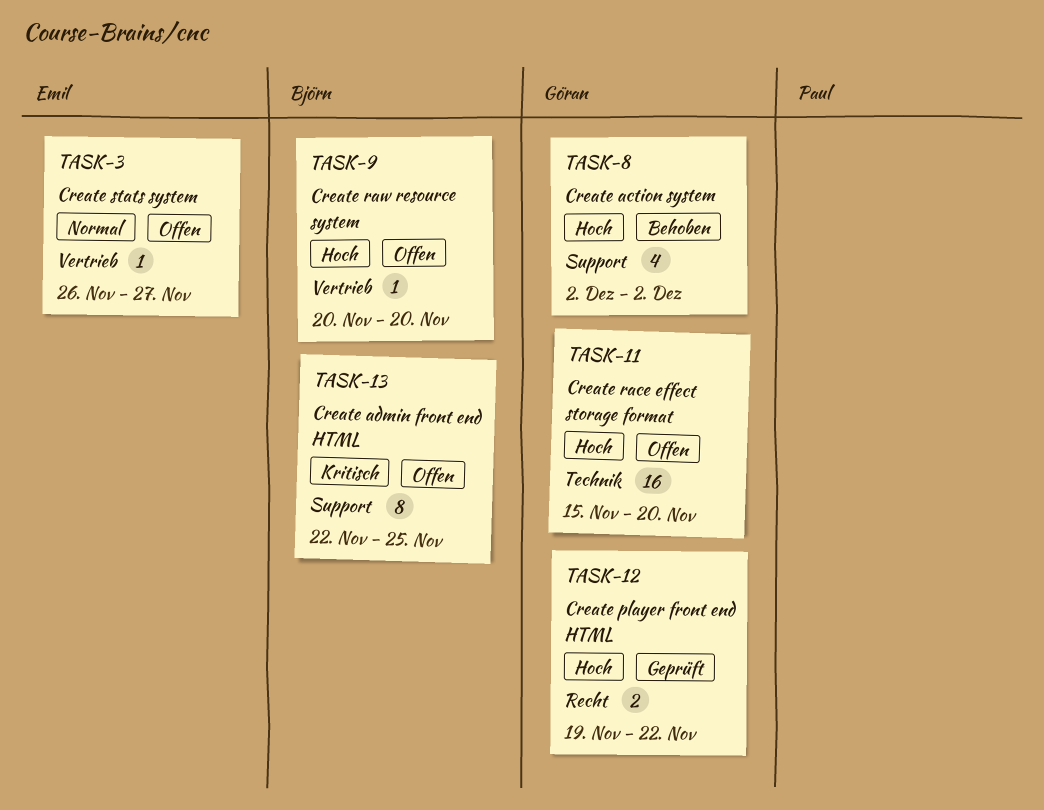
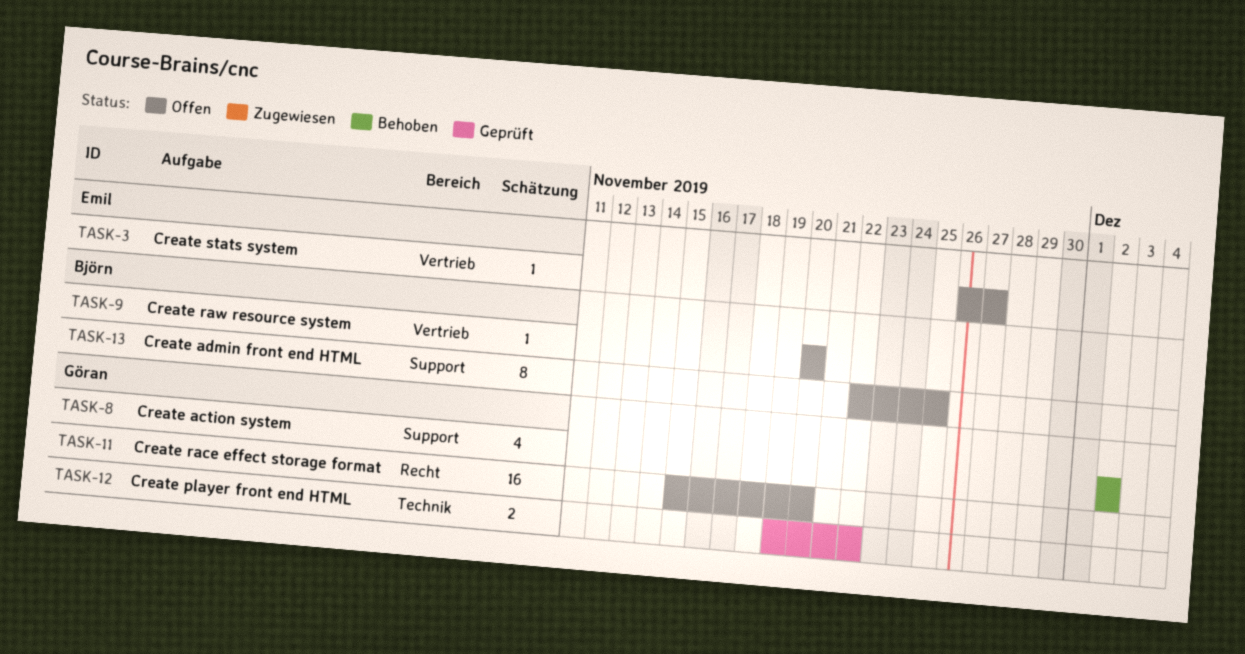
TASK-11, label: Technik -> Recht
TASK-12, label: Recht -> Technik

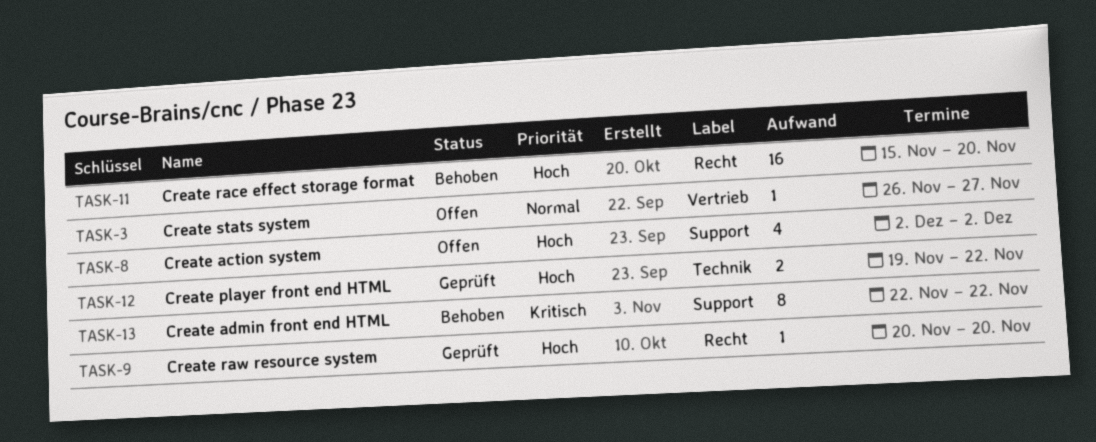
TASK-8, status: Behoben -> Offen
TASK-9, status: Offen -> Geprüft
TASK-9, label: Vertrieb -> Recht
TASK-11, status: Offen -> Behoben
TASK-13, status: Offen -> Behoben
TASK-13, due: Nov 25 -> Nov 22

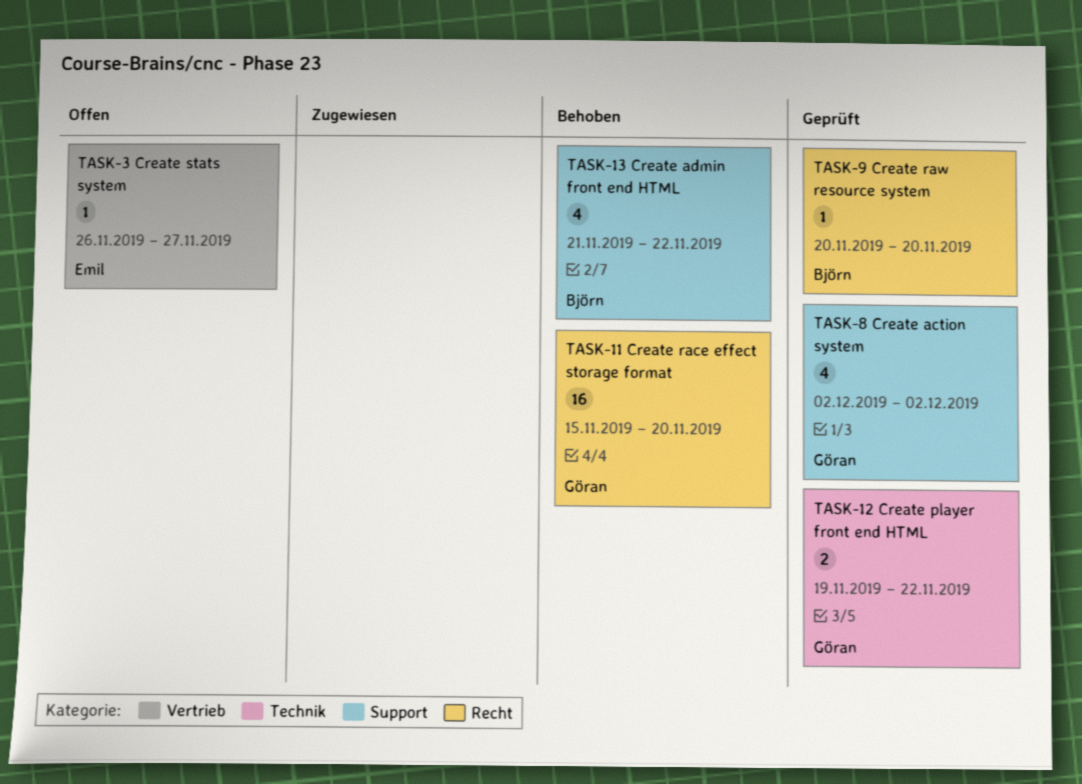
TASK-8, status: Offen -> Geprüft
TASK-13, estimate: 8 -> 4
TASK-13, start: Nov 22 -> Nov 21

